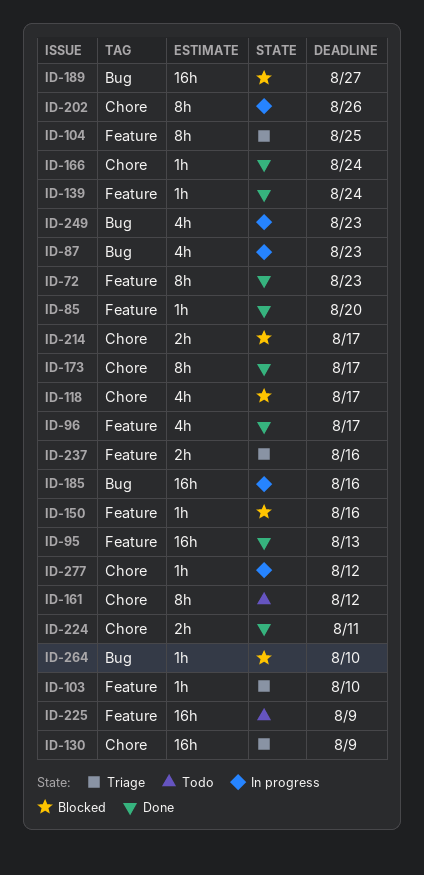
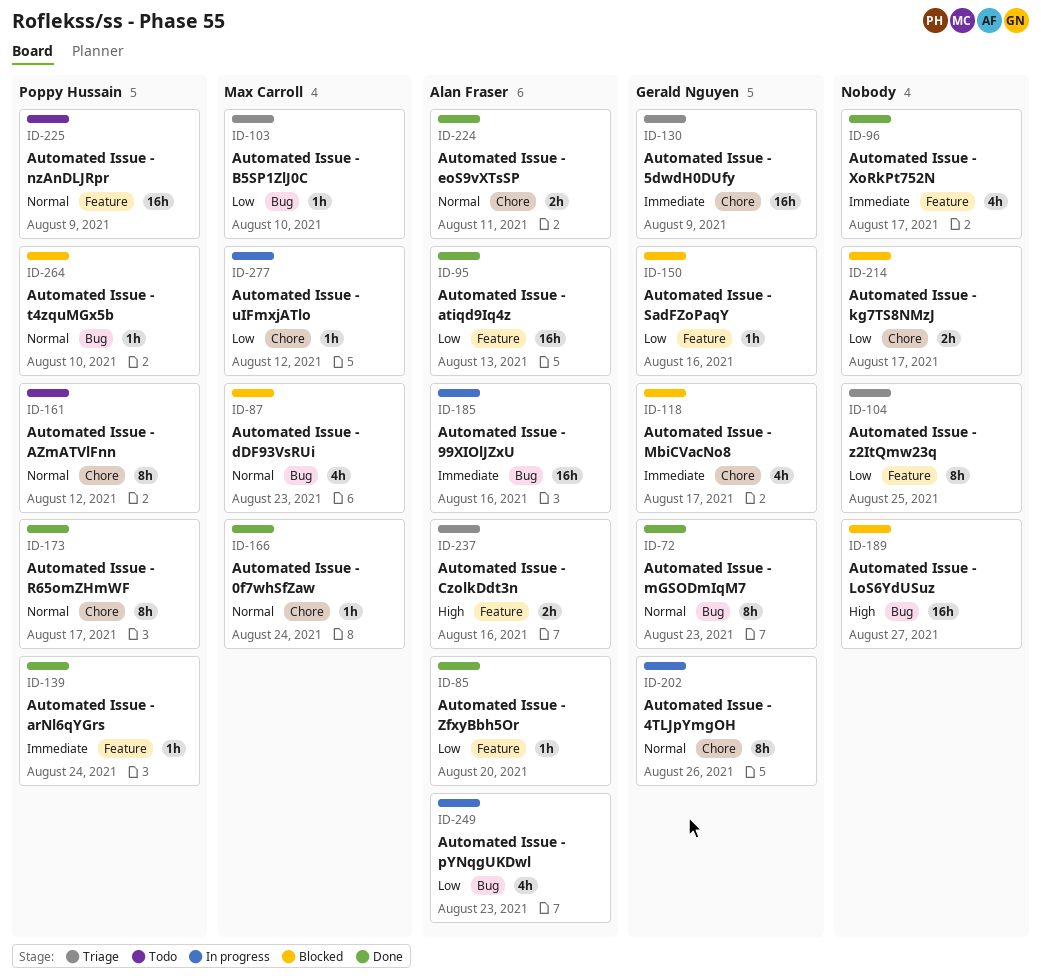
ID-72, label: Feature -> Bug
ID-87, status: In progress -> Blocked
ID-103, label: Feature -> Bug

